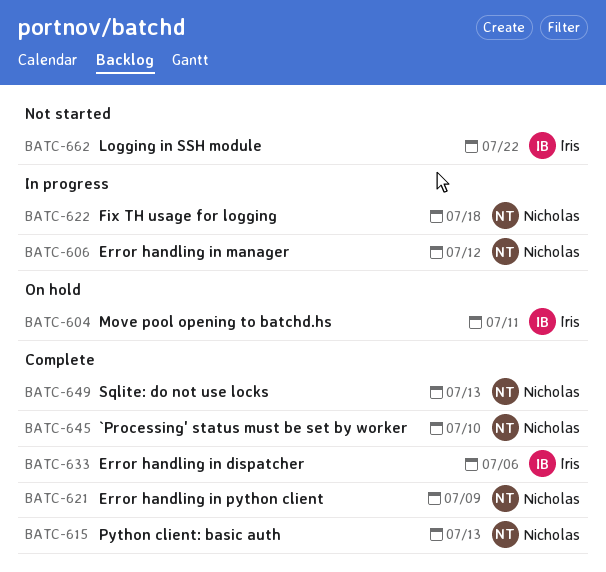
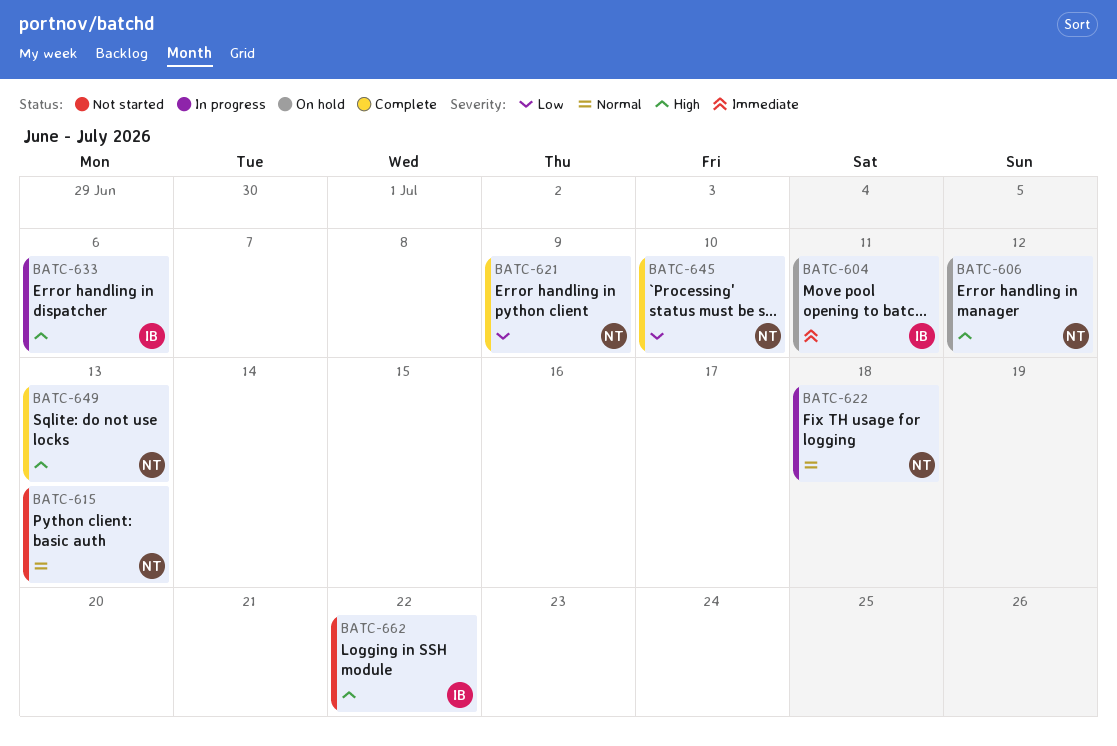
BATC-606, status: In progress -> On hold
BATC-615, status: Complete -> Not started
BATC-633, status: Complete -> In progress

